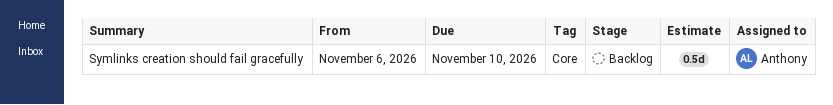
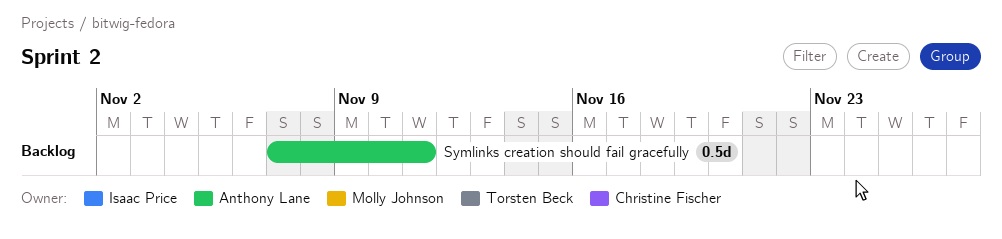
Symlinks creation should fail gracefully, start: Nov 6 -> Nov 7
Symlinks creation should fail gracefully, due: Nov 10 -> Nov 11

